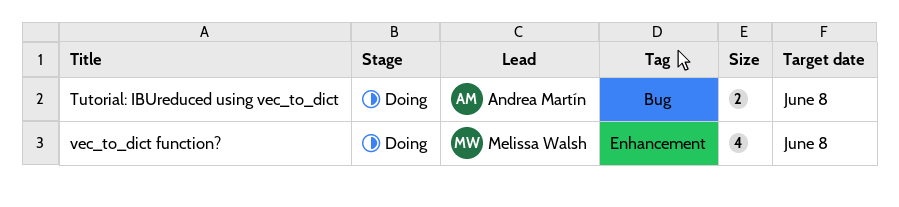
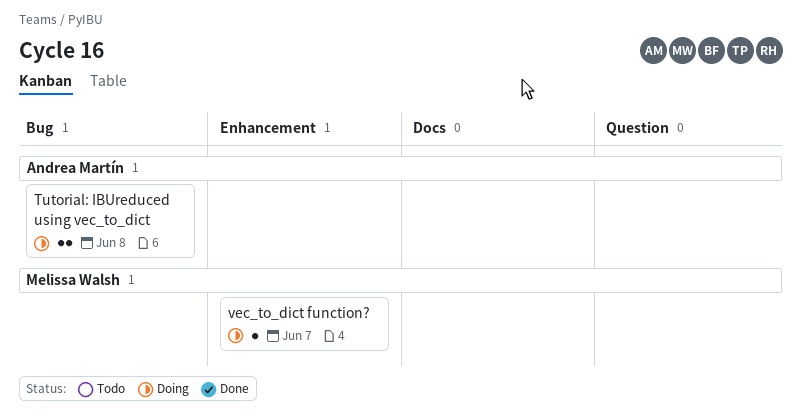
vec_to_dict function?, estimate: 4 -> 1
vec_to_dict function?, due: Jun 8 -> Jun 7

